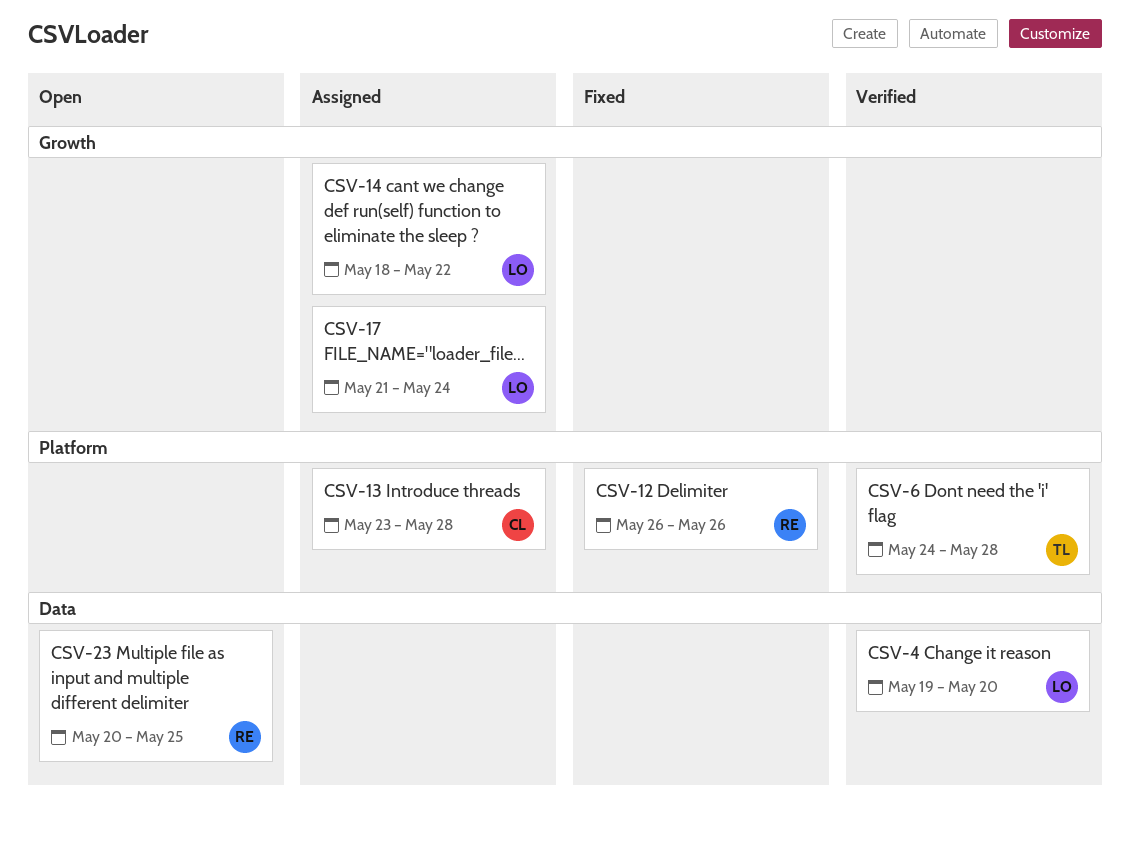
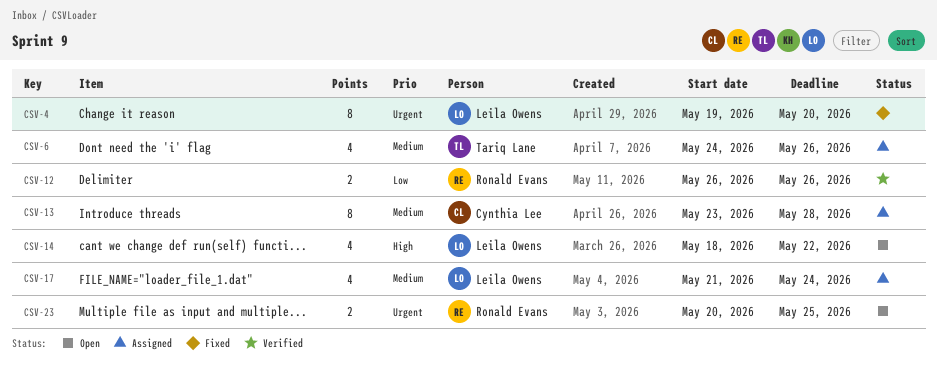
CSV-4, status: Verified -> Fixed
CSV-6, status: Verified -> Assigned
CSV-6, due: May 28 -> May 26
CSV-12, status: Fixed -> Verified
CSV-14, status: Assigned -> Open

